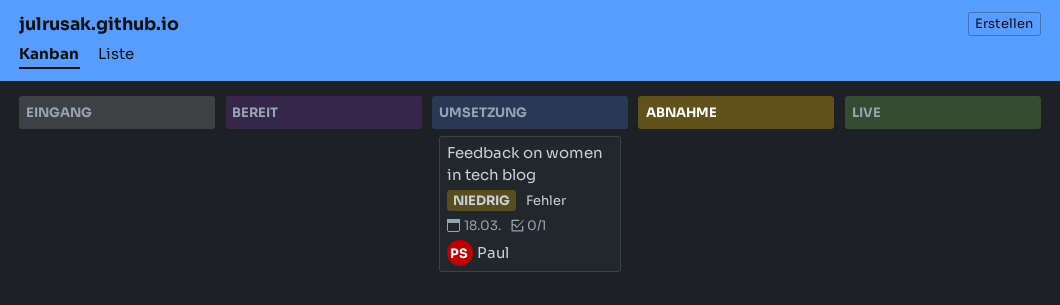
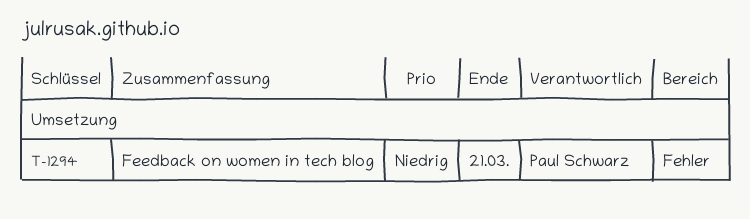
Feedback on women in tech blog, due: Mar 18 -> Mar 21

